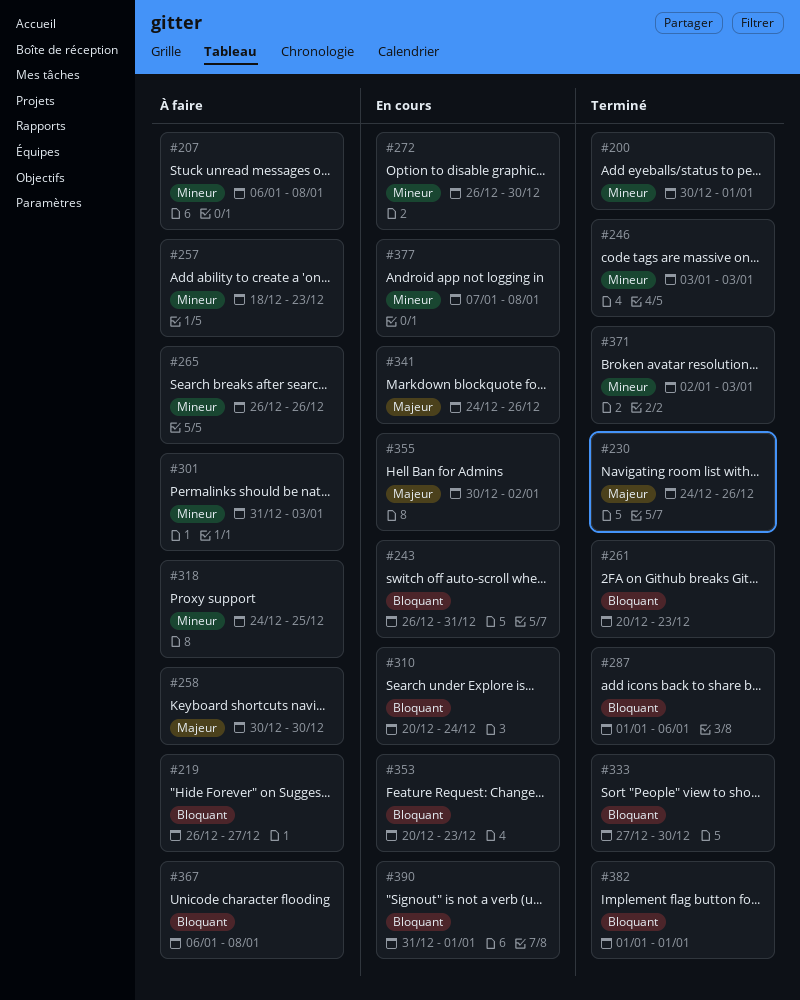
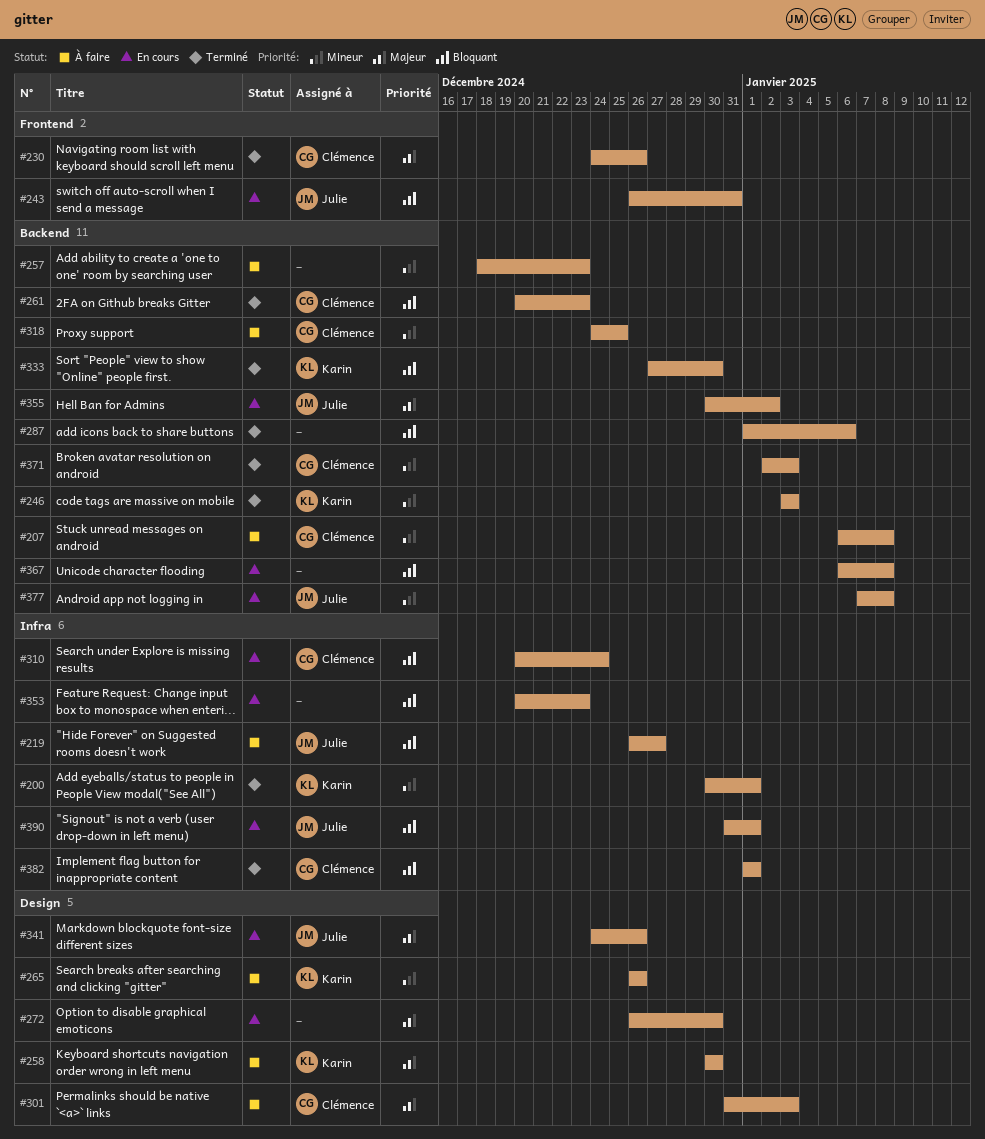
#272, priority: Mineur -> Majeur
#301, priority: Mineur -> Majeur
#367, status: À faire -> En cours

